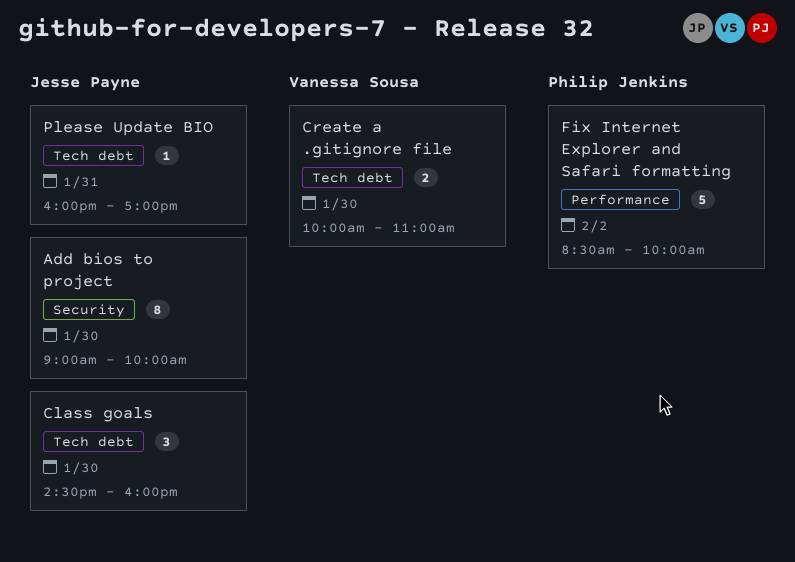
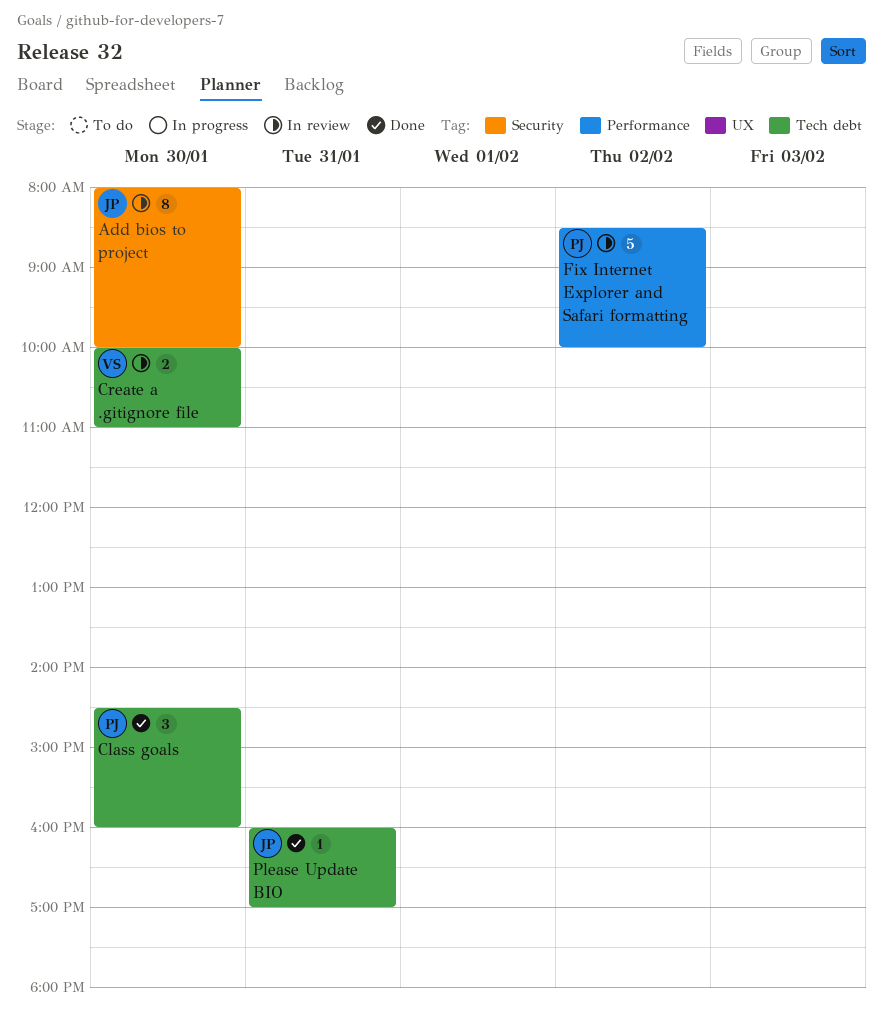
Add bios to project, begins: 09:00 -> 08:00
Class goals, owner: Jesse Payne -> Philip Jenkins

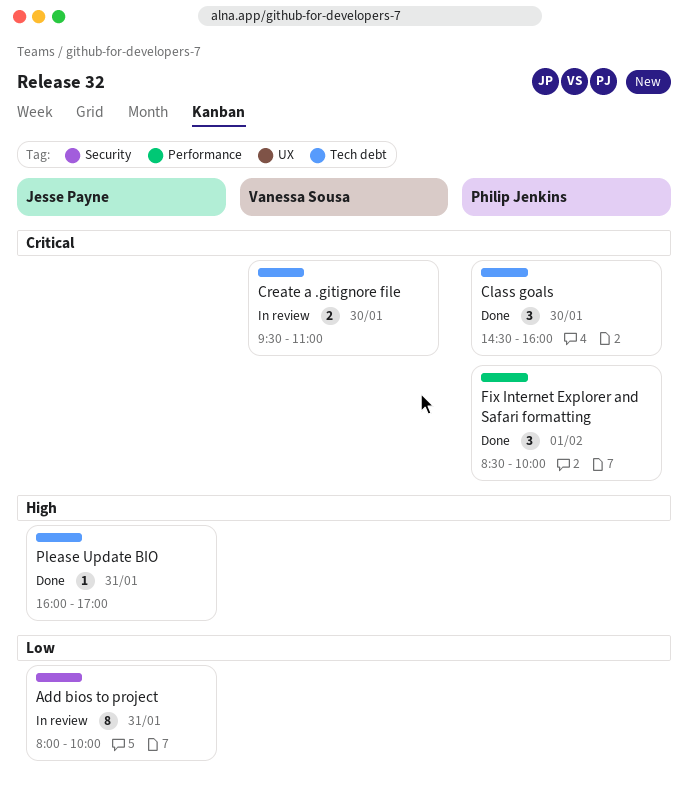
Add bios to project, day: Jan 30 -> Jan 31
Create a .gitignore file, begins: 10:00 -> 09:30
Fix Internet Explorer and Safari formatting, status: In review -> Done
Fix Internet Explorer and Safari formatting, estimate: 5 -> 3
Fix Internet Explorer and Safari formatting, day: Feb 2 -> Feb 1

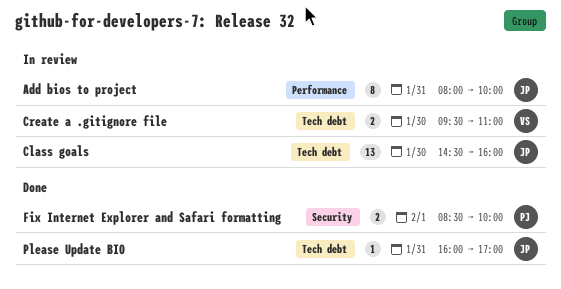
Add bios to project, label: Security -> Performance
Class goals, status: Done -> In review
Class goals, owner: Philip Jenkins -> Jesse Payne
Class goals, estimate: 3 -> 13
Fix Internet Explorer and Safari formatting, label: Performance -> Security
Fix Internet Explorer and Safari formatting, estimate: 3 -> 2

